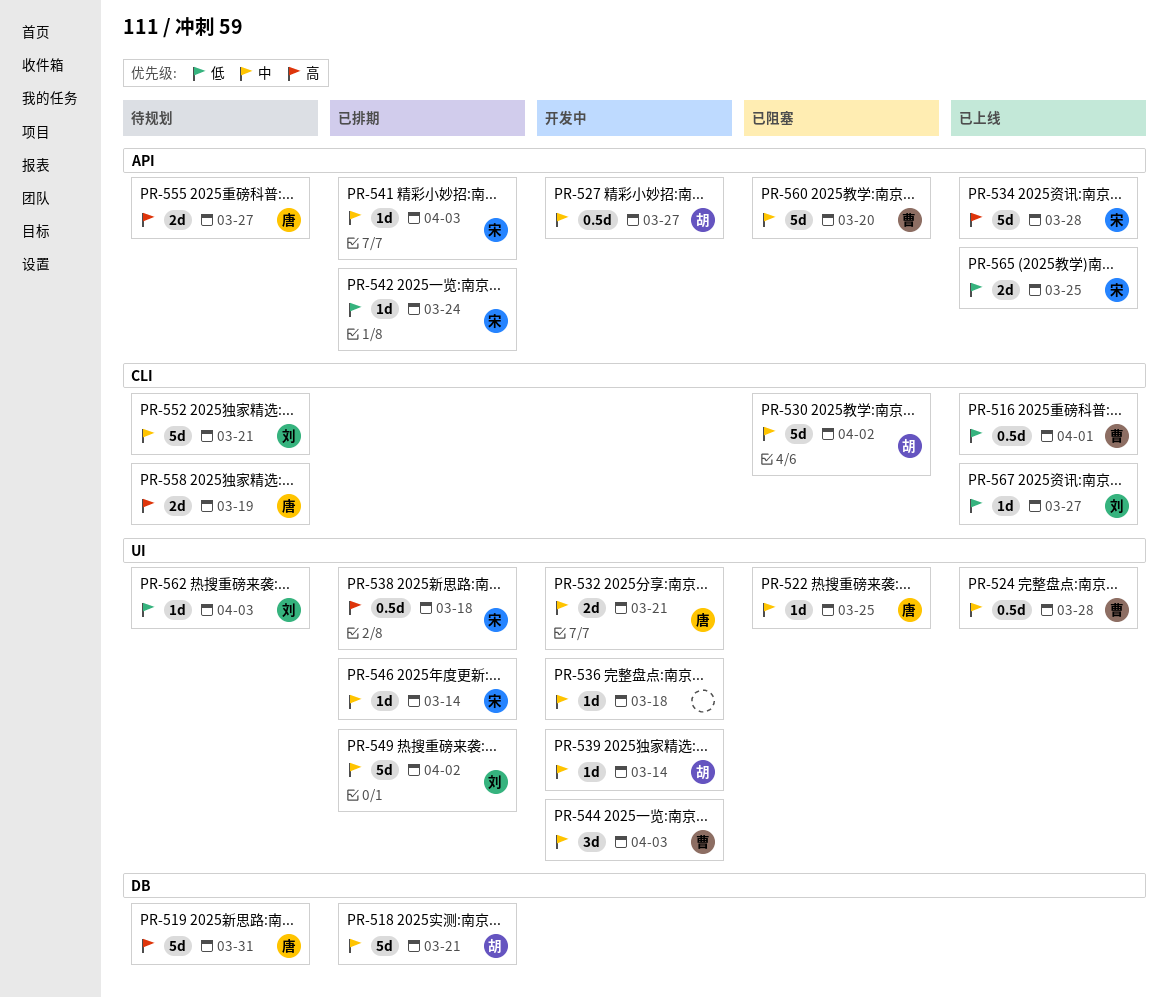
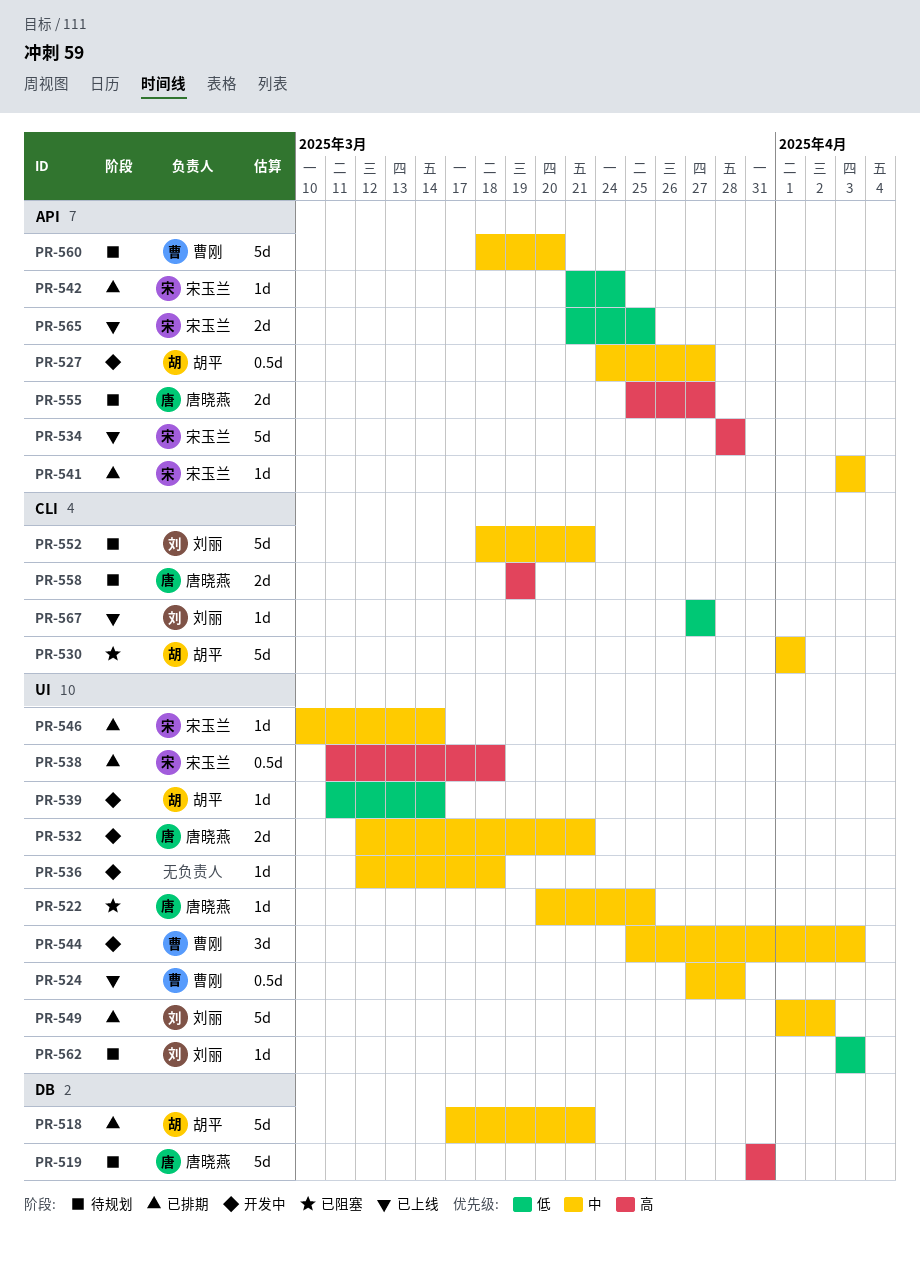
PR-516: present -> none
PR-530, due: Apr 2 -> Apr 1
PR-539, priority: 中 -> 低
PR-560, status: 已阻塞 -> 待规划

